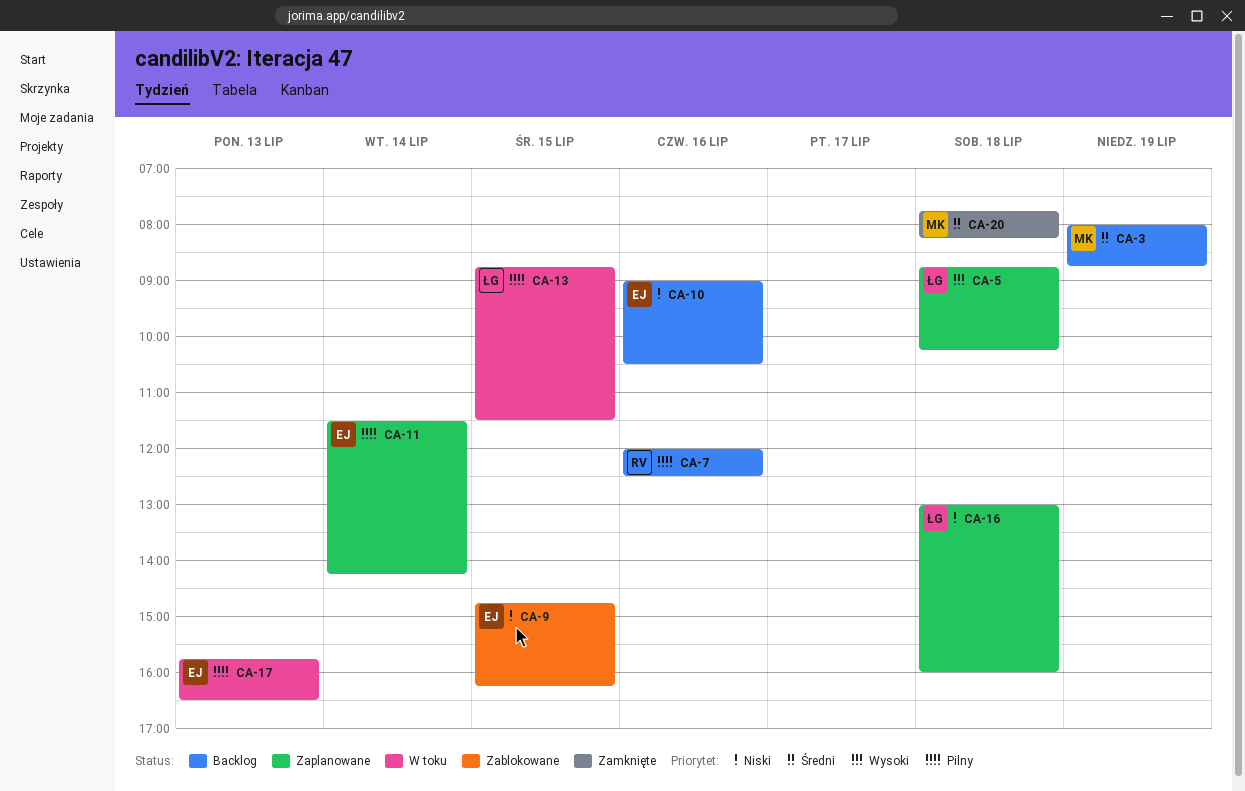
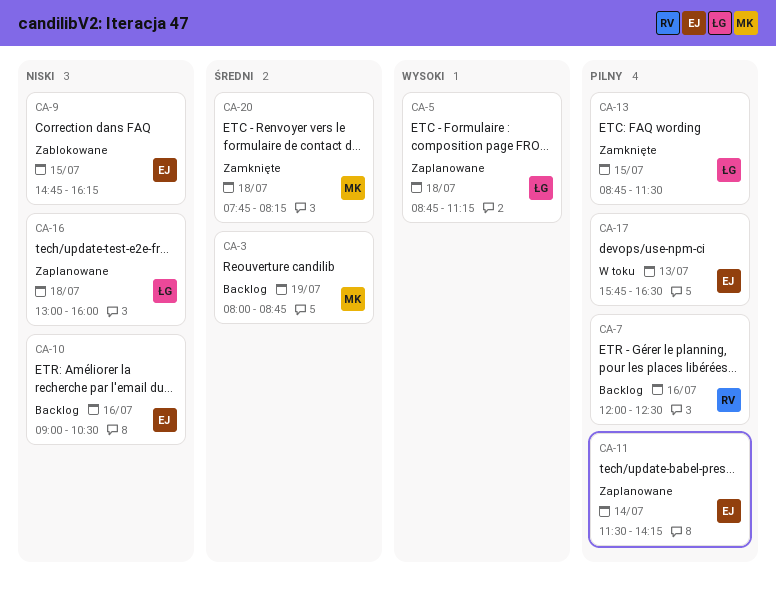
CA-5, ends: 10:15 -> 11:15
CA-13, status: W toku -> Zamknięte

